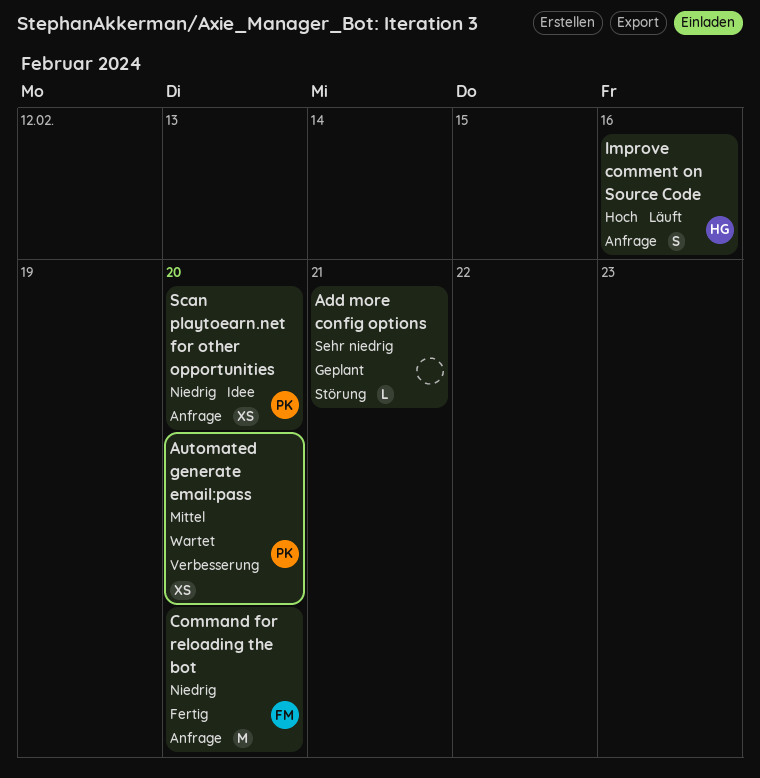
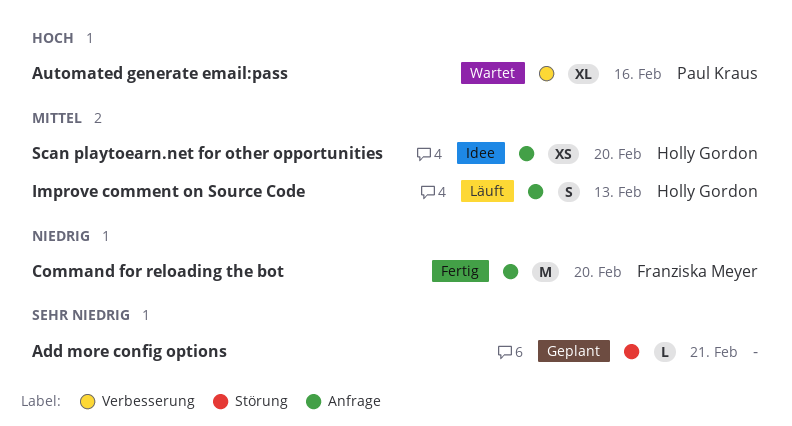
Automated generate email:pass, priority: Mittel -> Hoch
Automated generate email:pass, estimate: XS -> XL
Automated generate email:pass, due: Feb 20 -> Feb 16
Improve comment on Source Code, priority: Hoch -> Mittel
Improve comment on Source Code, due: Feb 16 -> Feb 13
Scan playtoearn.net for other opportunities, owner: Paul Kraus -> Holly Gordon
Scan playtoearn.net for other opportunities, priority: Niedrig -> Mittel

